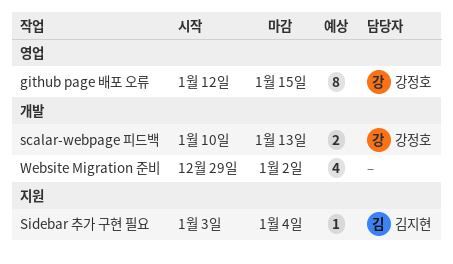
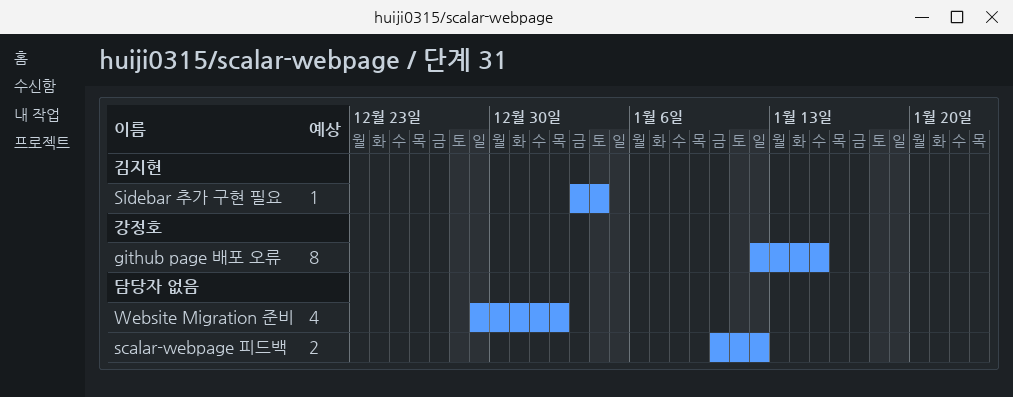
scalar-webpage 피드백, owner: 강정호 -> none
scalar-webpage 피드백, due: Jan 13 -> Jan 12

